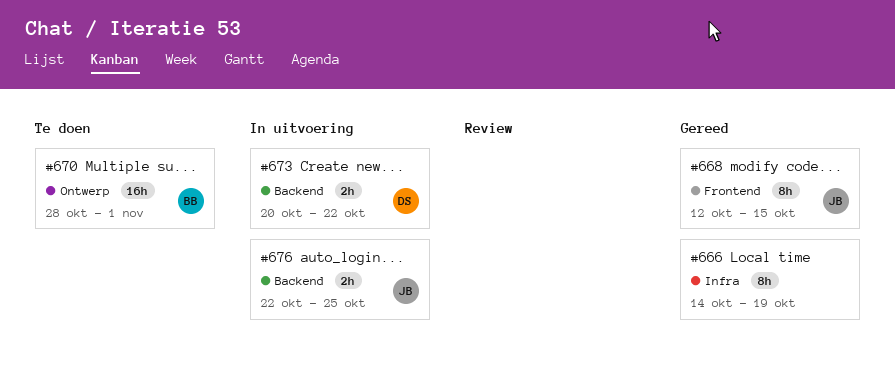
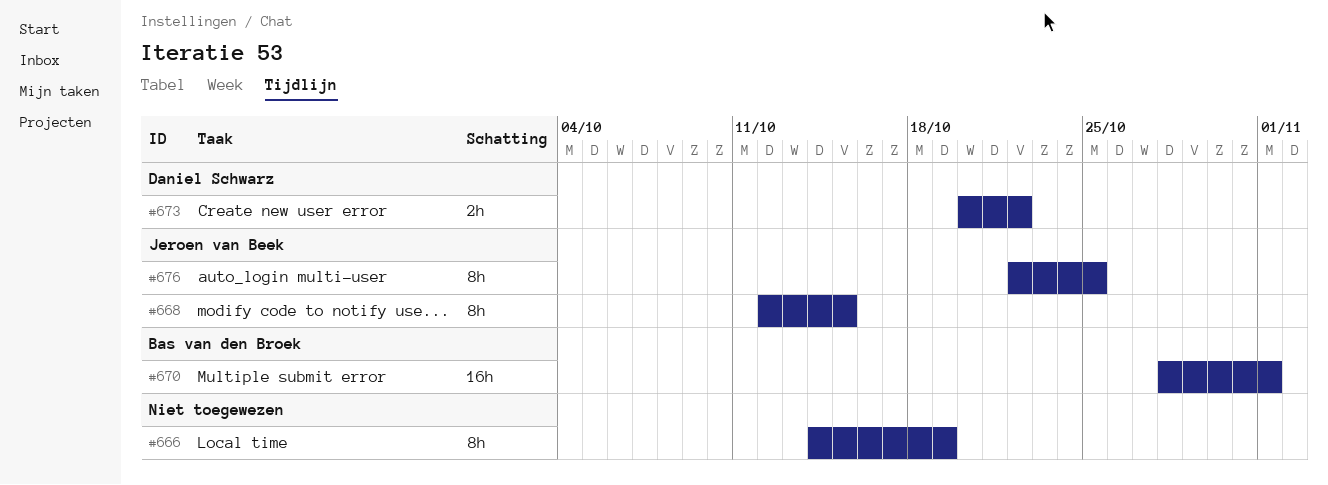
#676, estimate: 2h -> 8h

